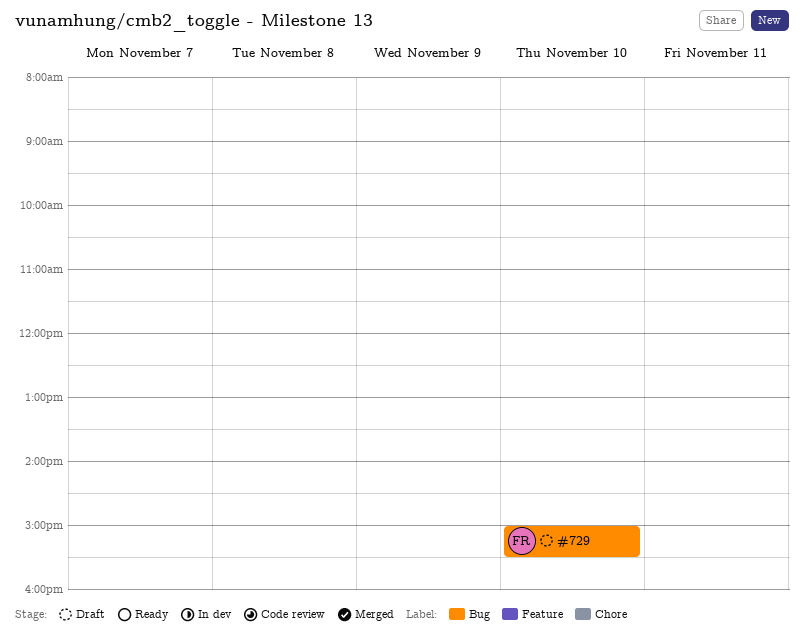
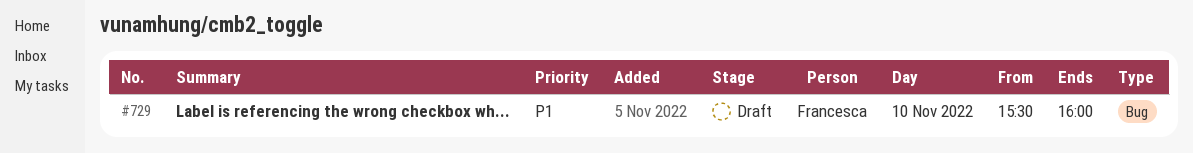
#729, begins: 15:00 -> 15:30
#729, ends: 15:30 -> 16:00

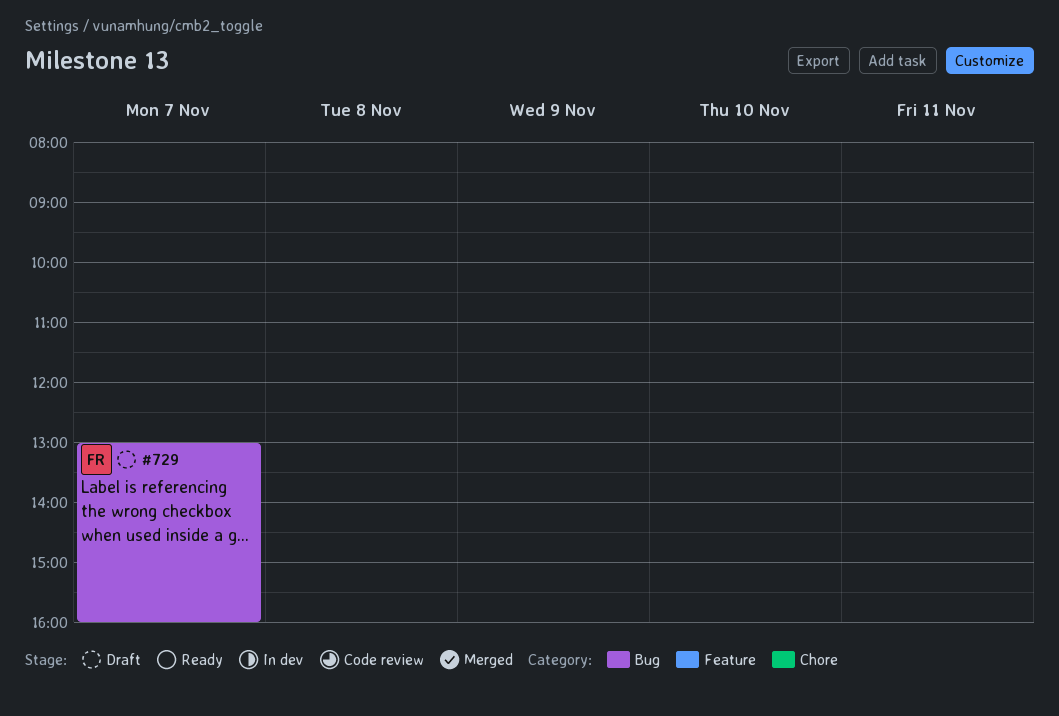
#729, day: Nov 10 -> Nov 7
#729, begins: 15:30 -> 13:00

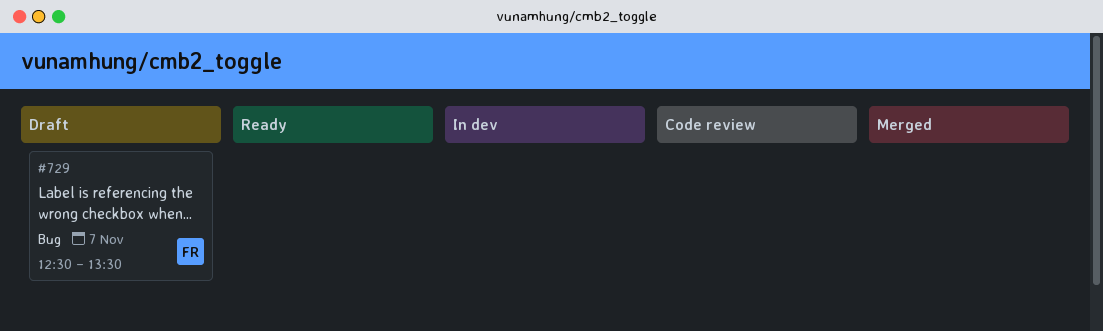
#729, begins: 13:00 -> 12:30
#729, ends: 16:00 -> 13:30

